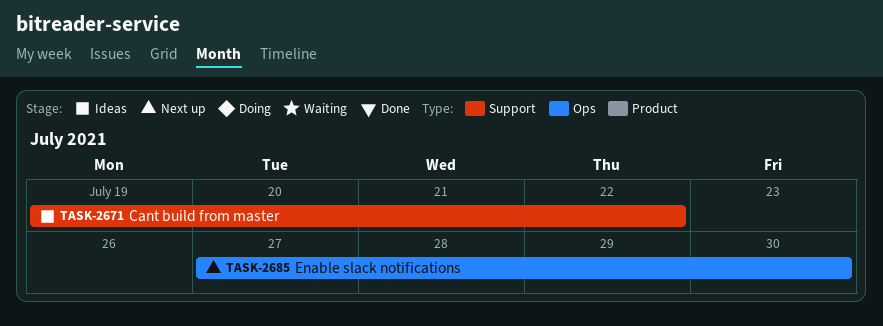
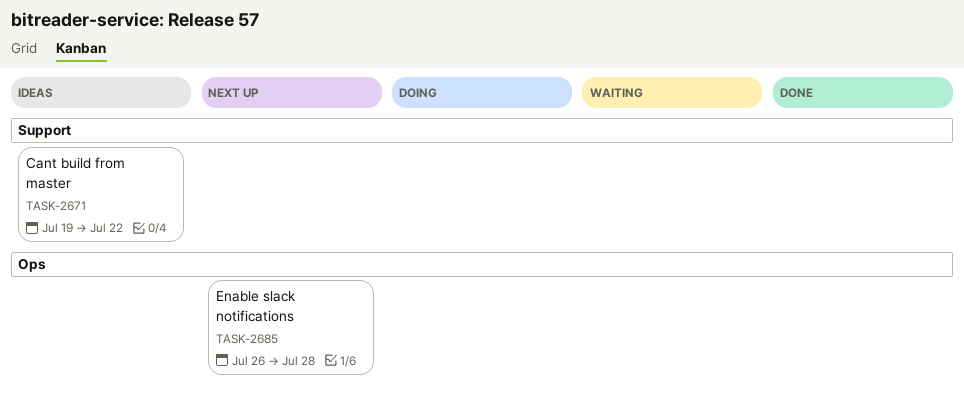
TASK-2685, start: Jul 27 -> Jul 26
TASK-2685, due: Jul 30 -> Jul 28

